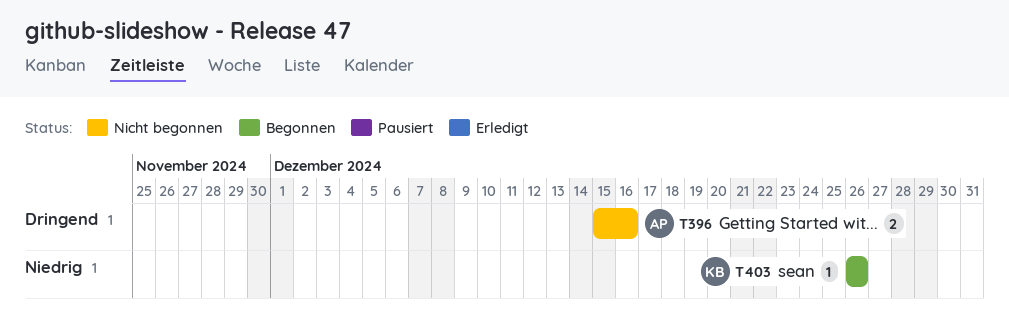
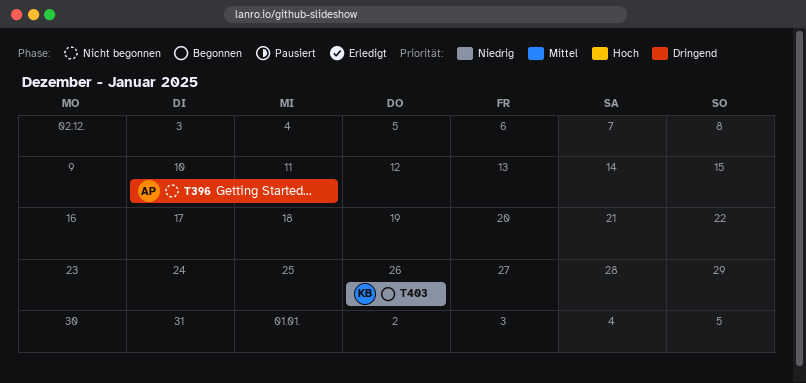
T396, start: Dec 15 -> Dec 10
T396, due: Dec 16 -> Dec 11

